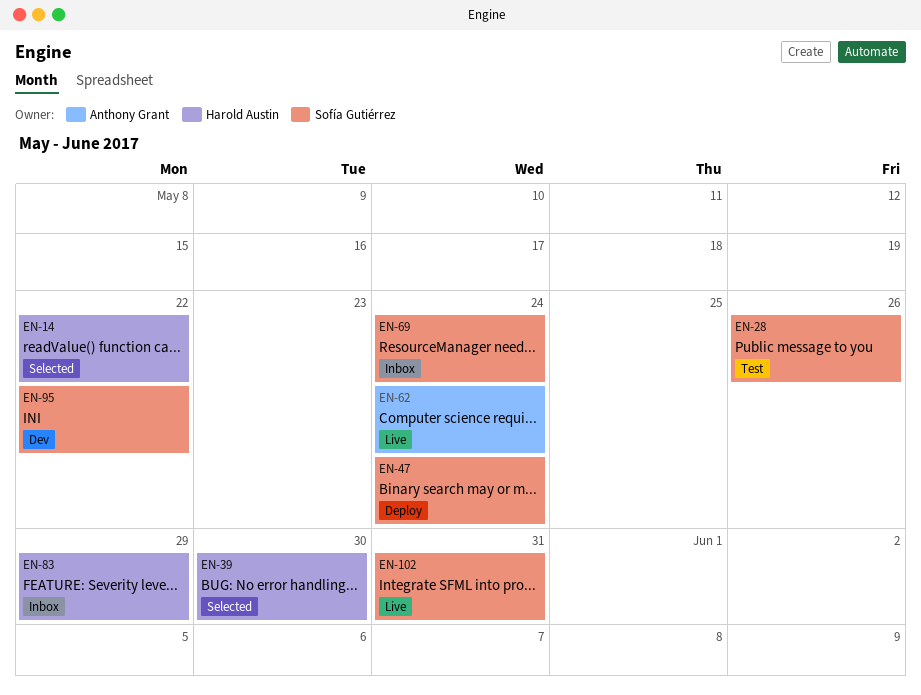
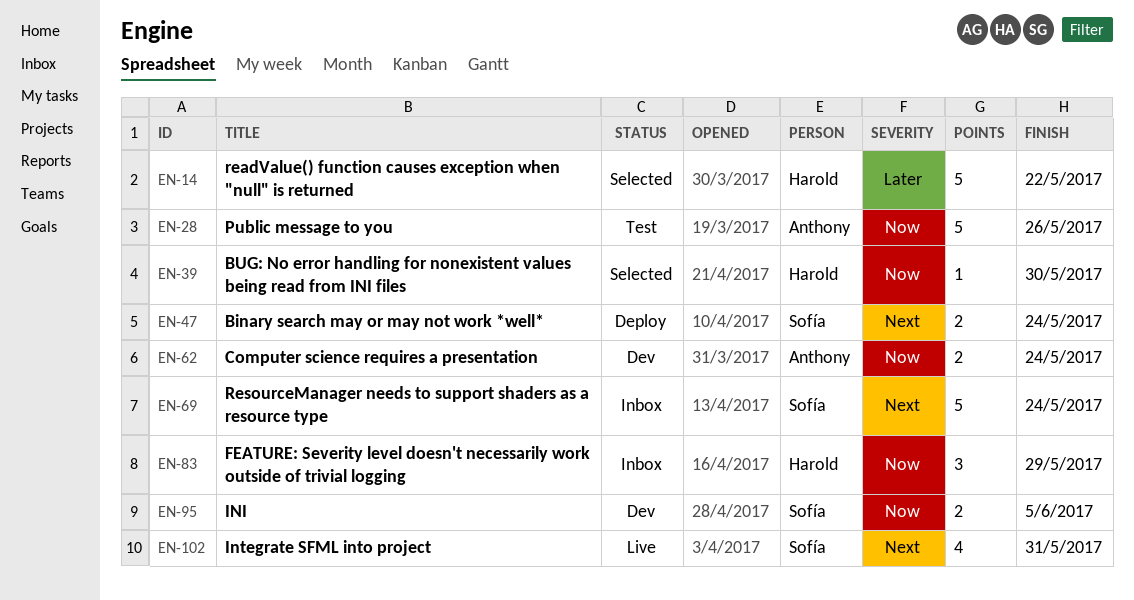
EN-28, owner: Sofía Gutiérrez -> Anthony Grant
EN-62, status: Live -> Dev
EN-95, due: May 22 -> Jun 5

